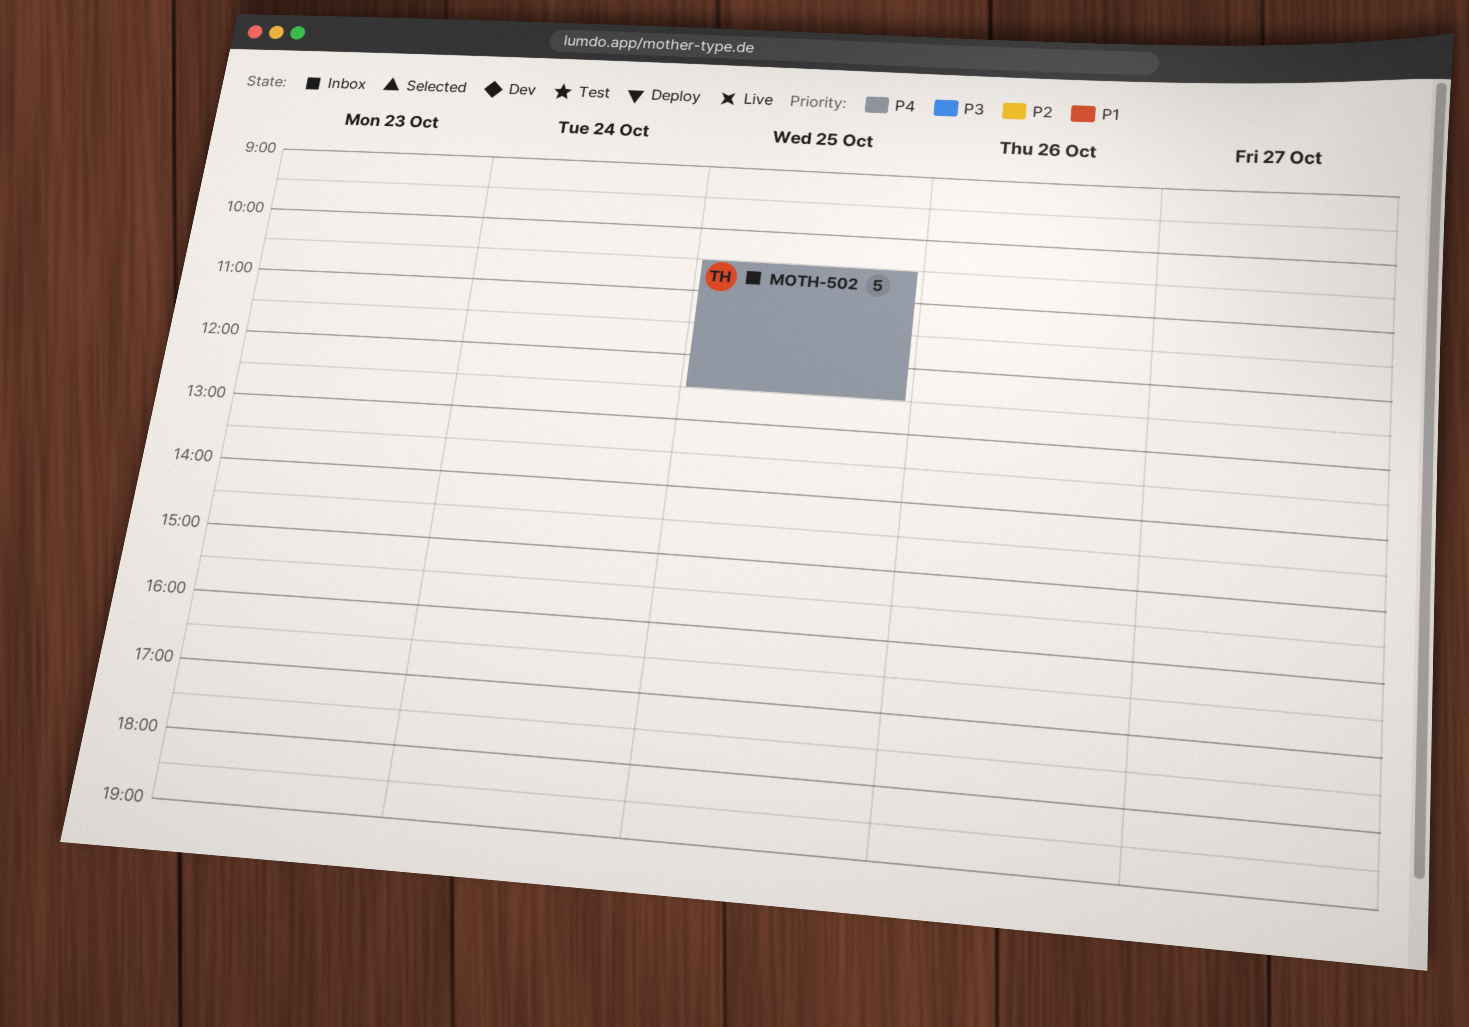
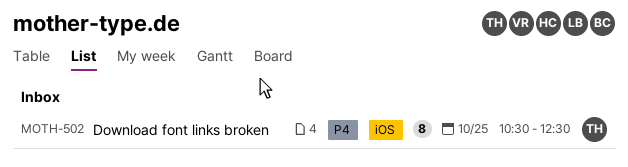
MOTH-502, estimate: 5 -> 8

